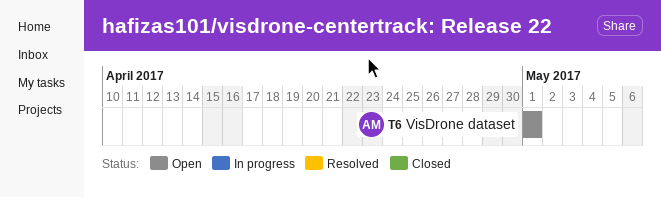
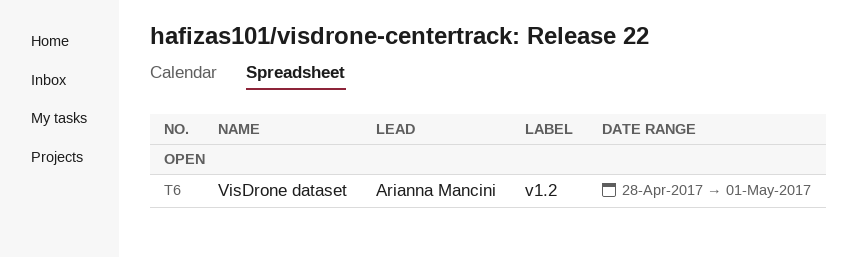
T6, start: May 1 -> Apr 28

